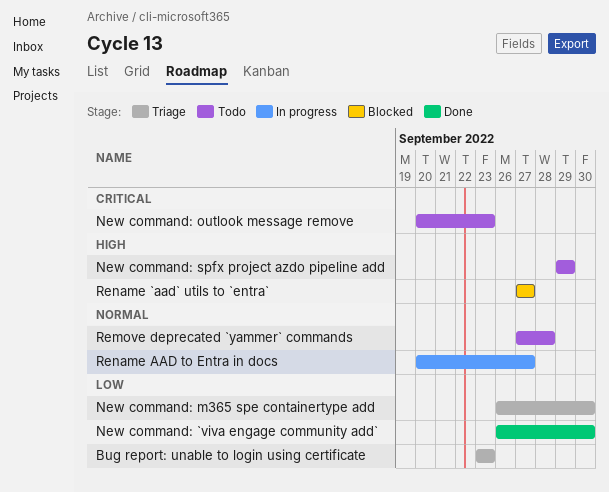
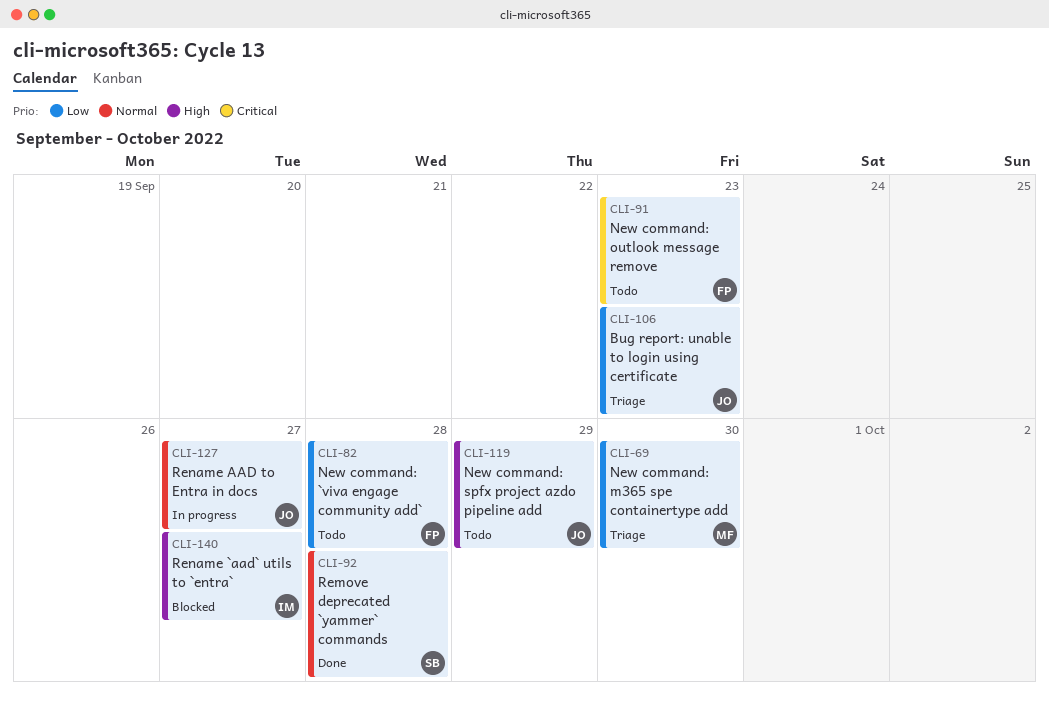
New command: `viva engage community add`, status: Done -> Todo
New command: `viva engage community add`, due: Sep 30 -> Sep 28
Remove deprecated `yammer` commands, status: Todo -> Done

